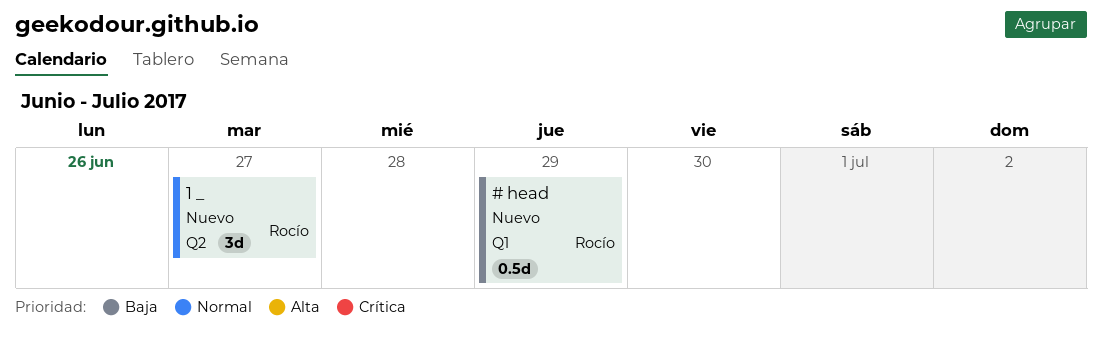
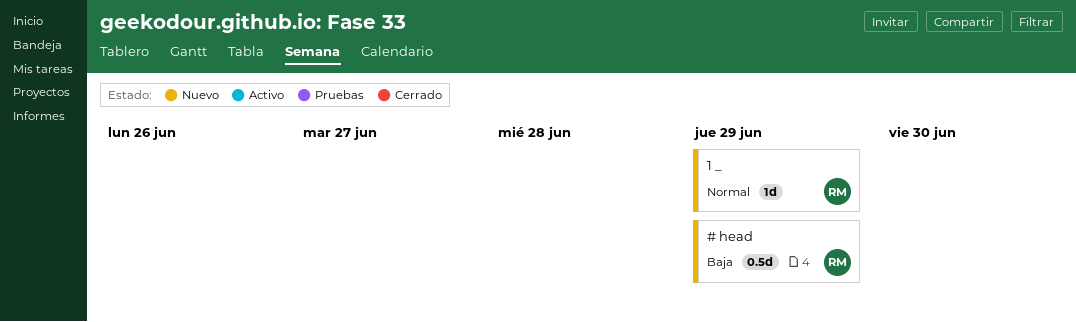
1 _, estimate: 3d -> 1d
1 _, due: Jun 27 -> Jun 29

